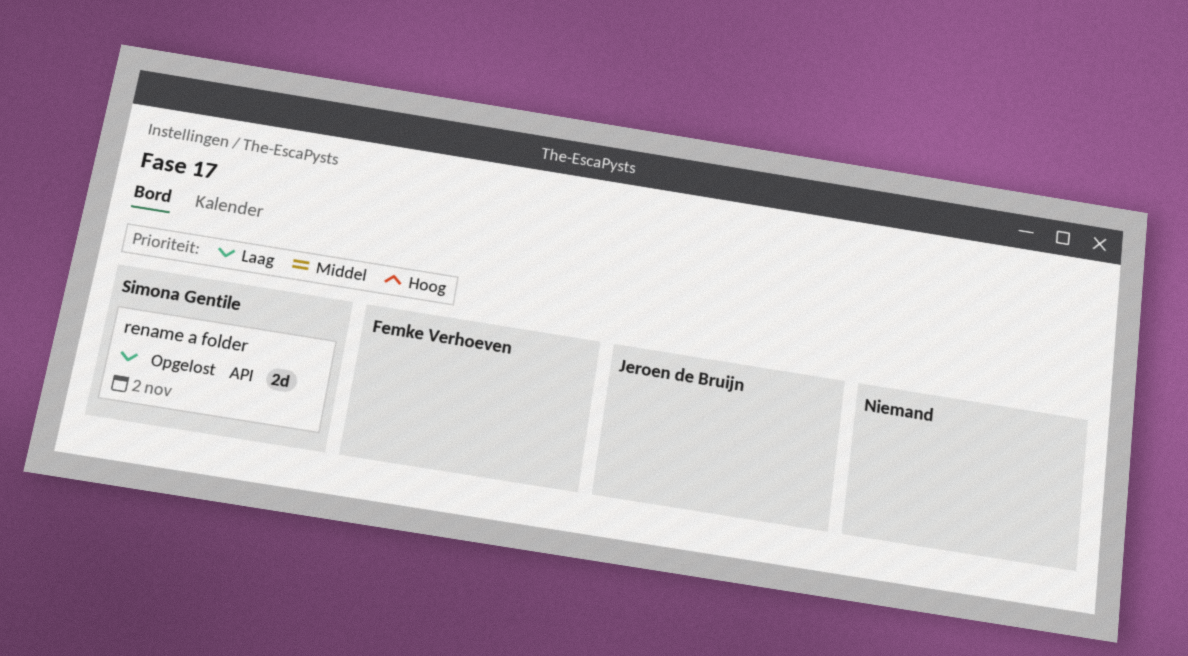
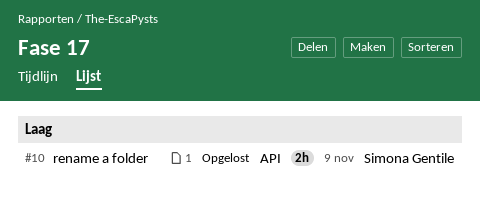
rename a folder, estimate: 2d -> 2h
rename a folder, due: Nov 2 -> Nov 9

